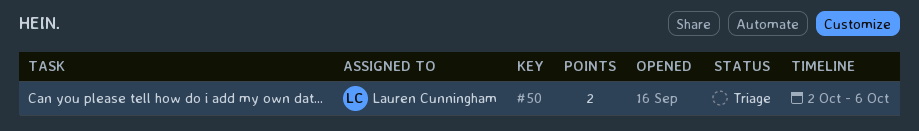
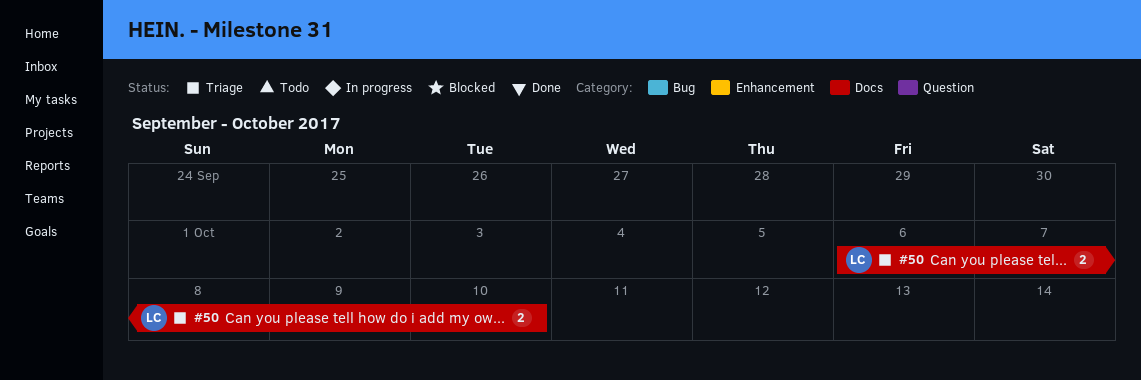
#50, start: Oct 2 -> Oct 6
#50, due: Oct 6 -> Oct 10

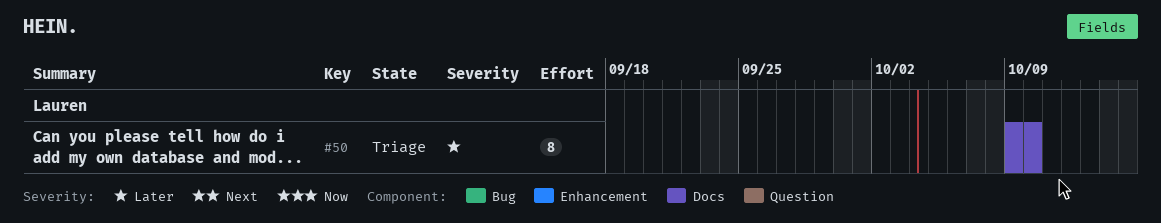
#50, estimate: 2 -> 8
#50, start: Oct 6 -> Oct 9

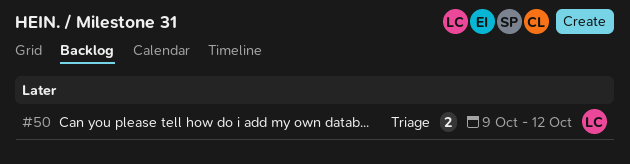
#50, estimate: 8 -> 2
#50, due: Oct 10 -> Oct 12

